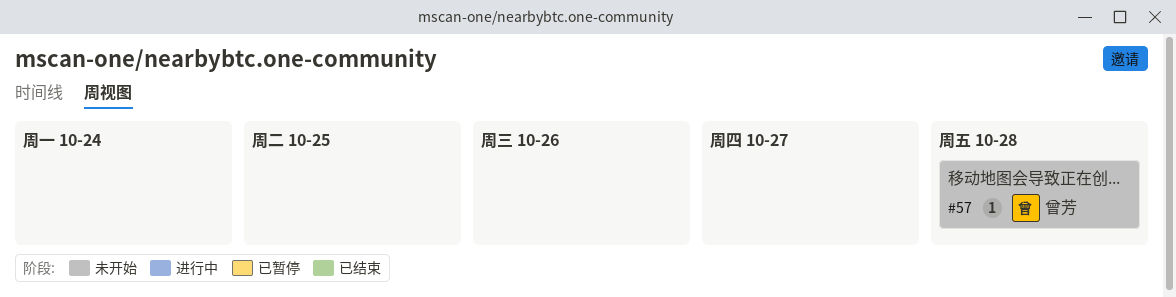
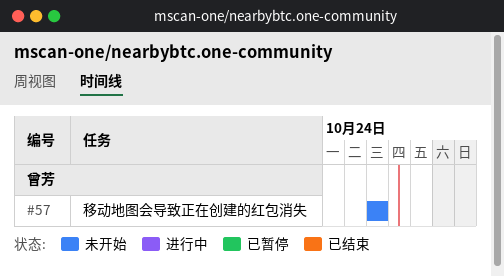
#57, due: Oct 28 -> Oct 26

